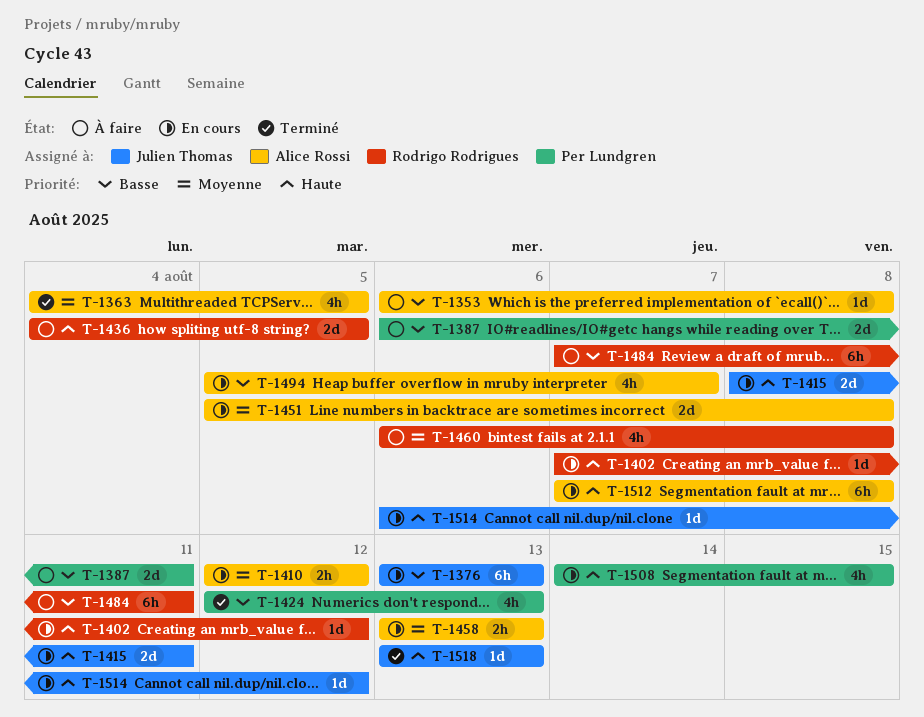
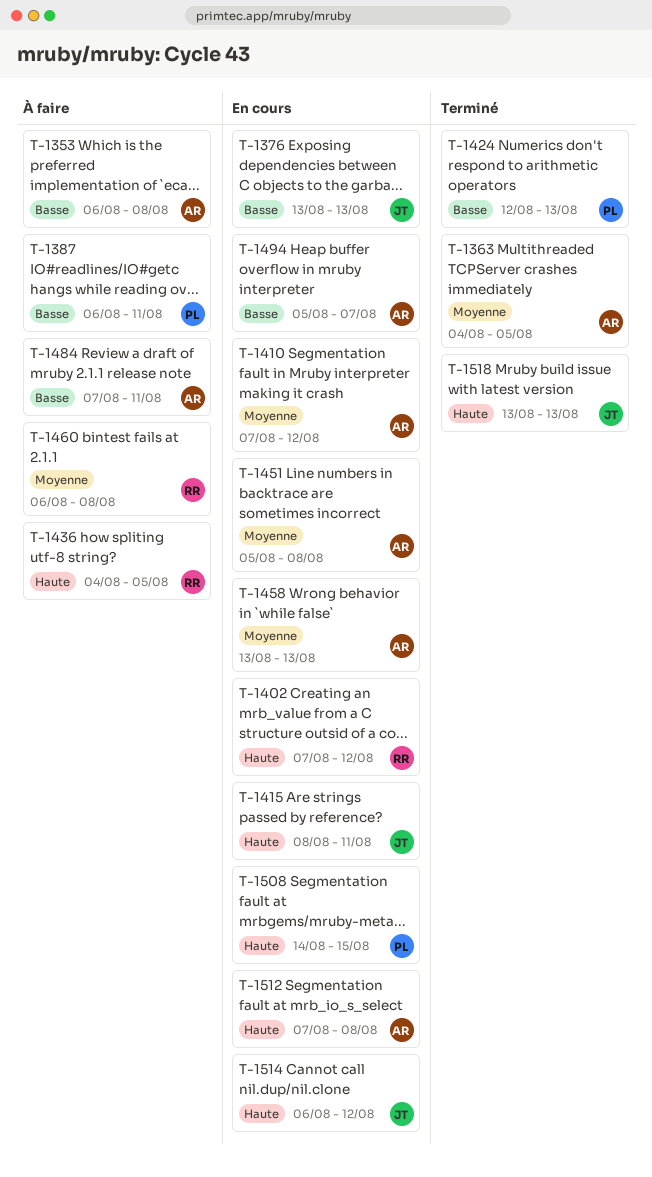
T-1410, start: Aug 12 -> Aug 7
T-1484, owner: Rodrigo Rodrigues -> Alice Rossi

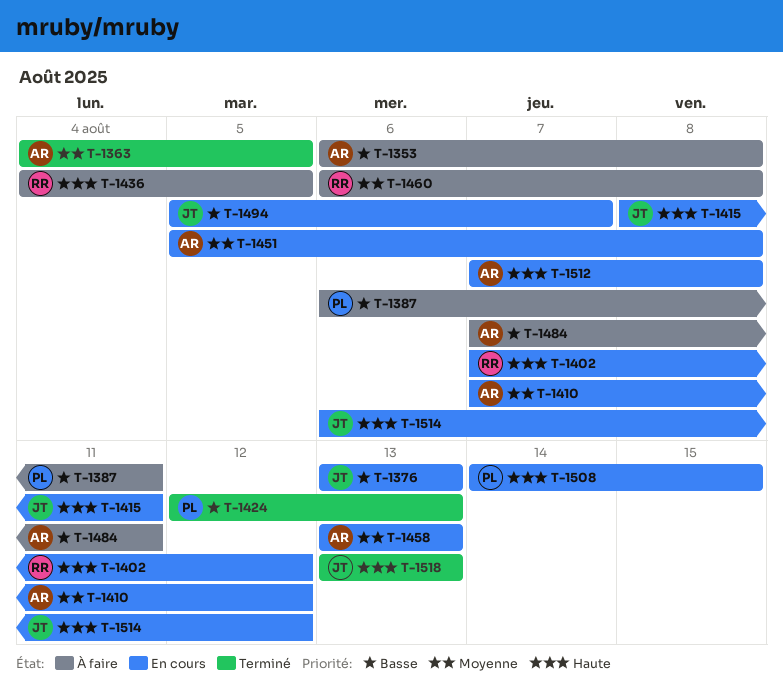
T-1494, owner: AR -> JT

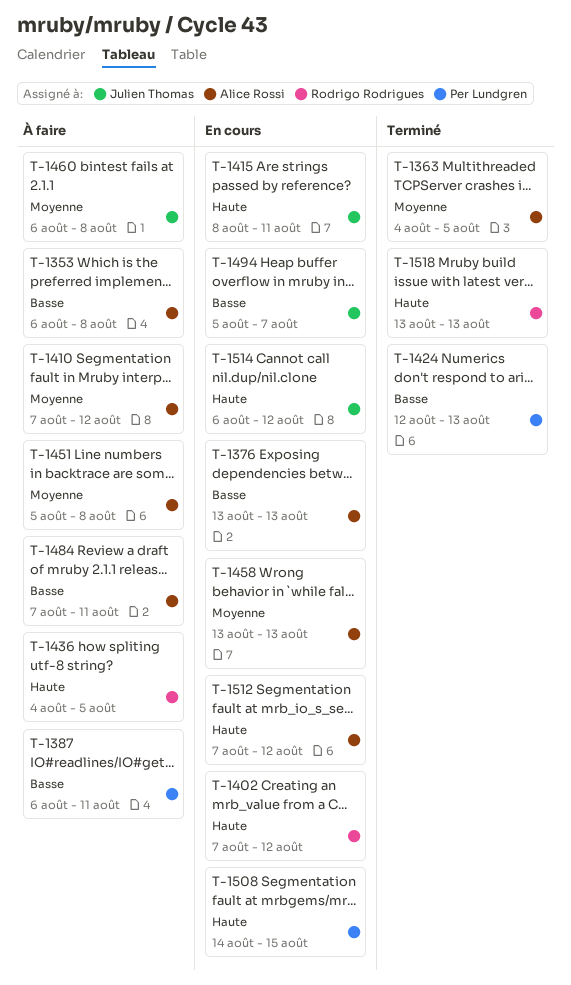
T-1376, owner: Julien Thomas -> Alice Rossi
T-1410, status: En cours -> À faire
T-1451, status: En cours -> À faire
T-1460, owner: Rodrigo Rodrigues -> Julien Thomas
T-1512, due: Aug 8 -> Aug 12
T-1518, owner: Julien Thomas -> Rodrigo Rodrigues

